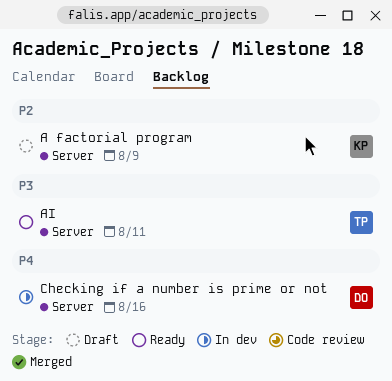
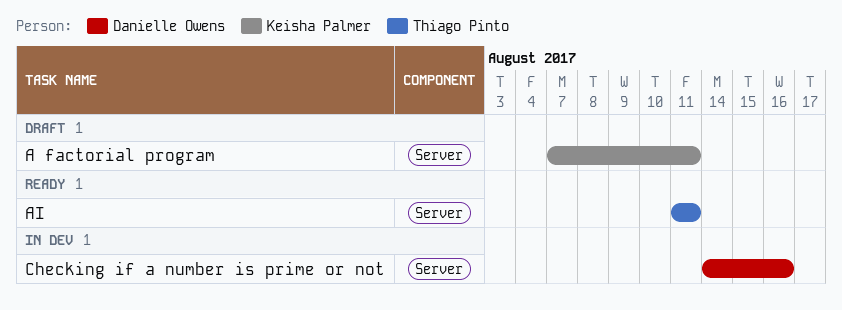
A factorial program, due: Aug 9 -> Aug 11

